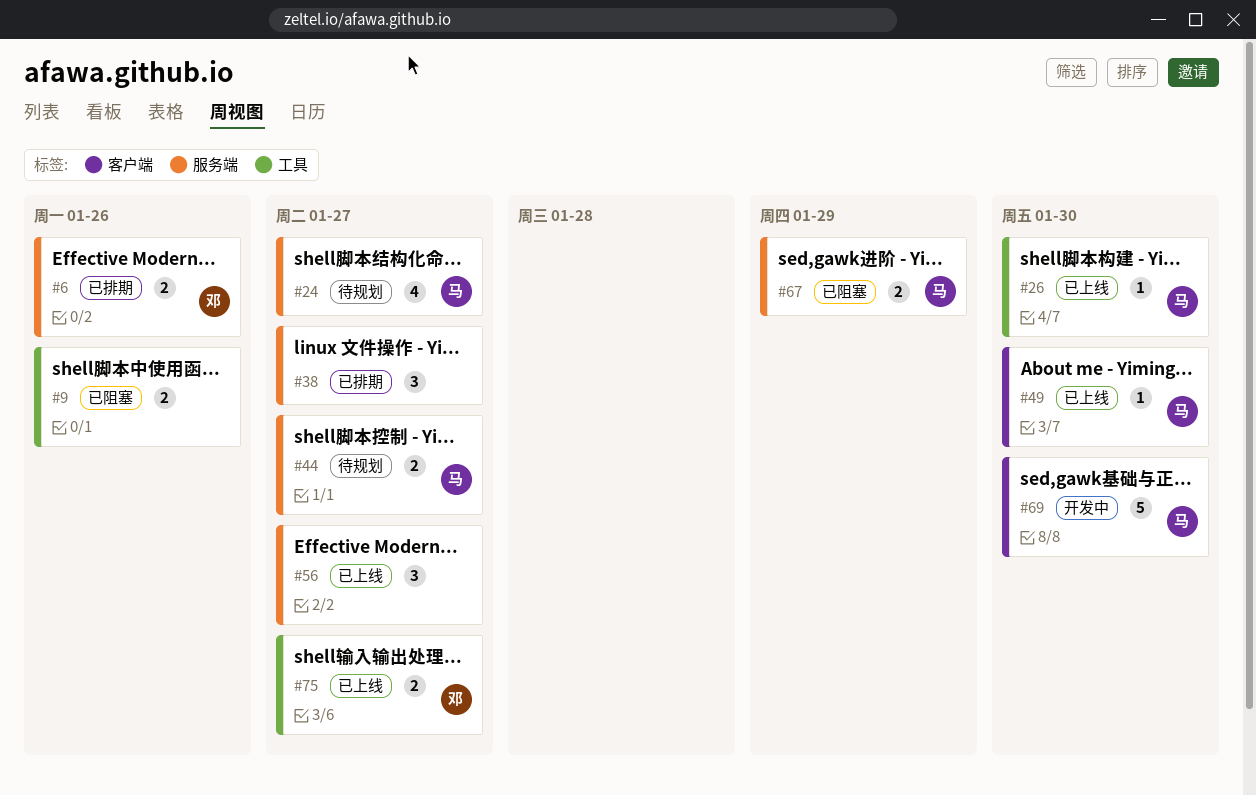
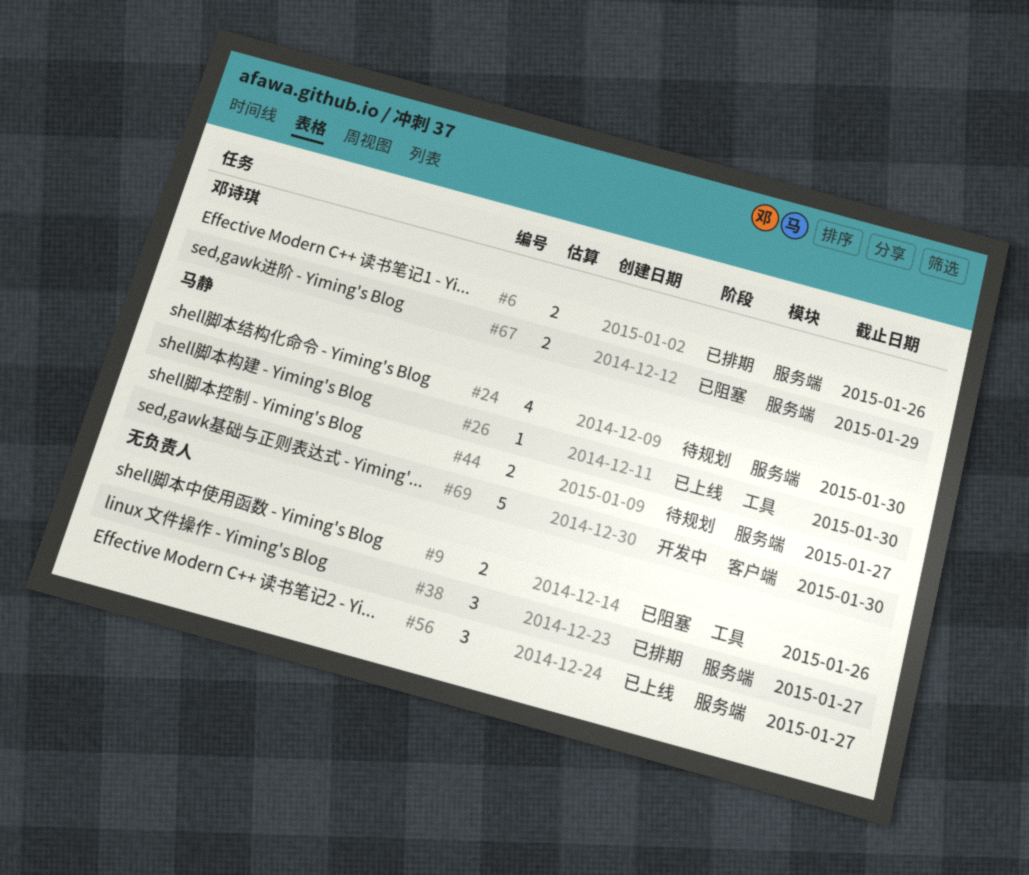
#24, due: Jan 27 -> Jan 30
#49: present -> none
#67, owner: 马静 -> 邓诗琪
#75: present -> none

